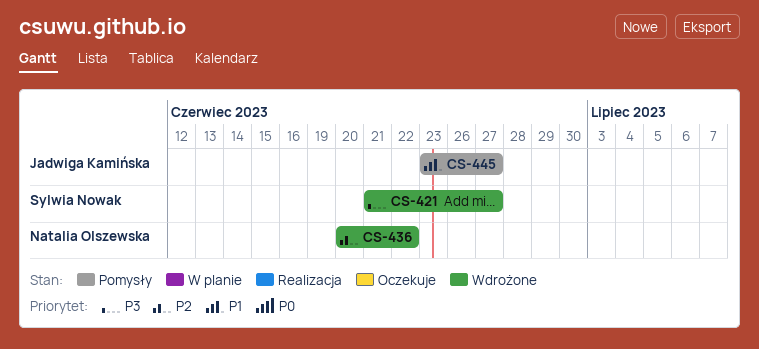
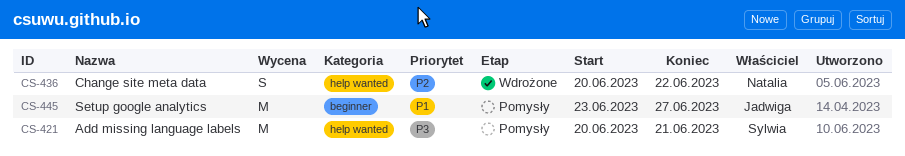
CS-421, status: Wdrożone -> Pomysły
CS-421, start: Jun 21 -> Jun 20
CS-421, due: Jun 27 -> Jun 21

